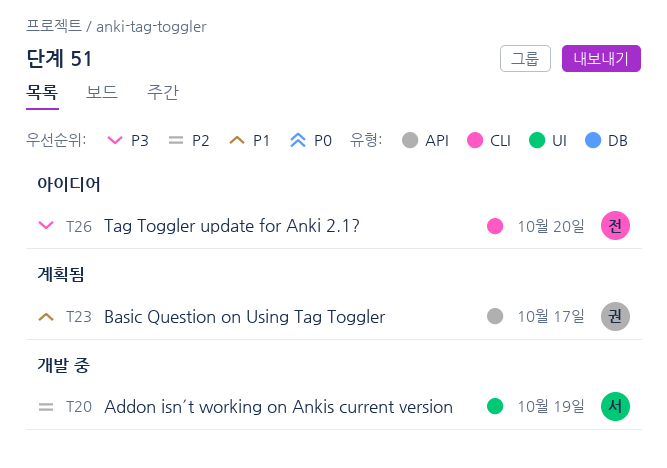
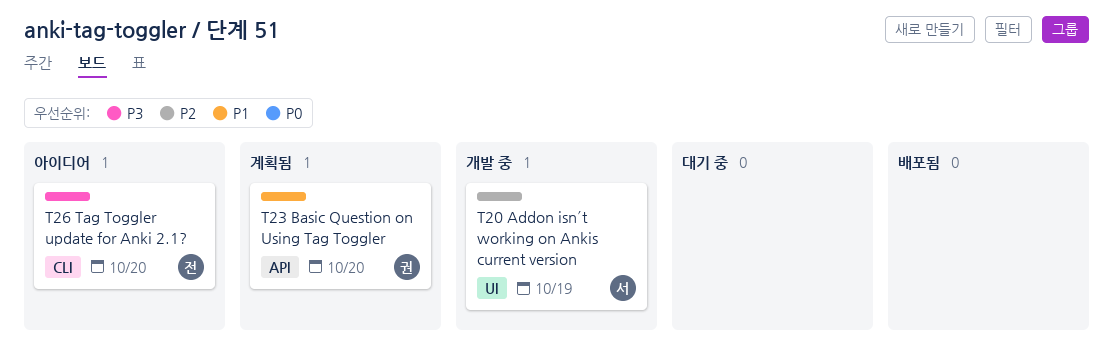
T23, due: Oct 17 -> Oct 20

